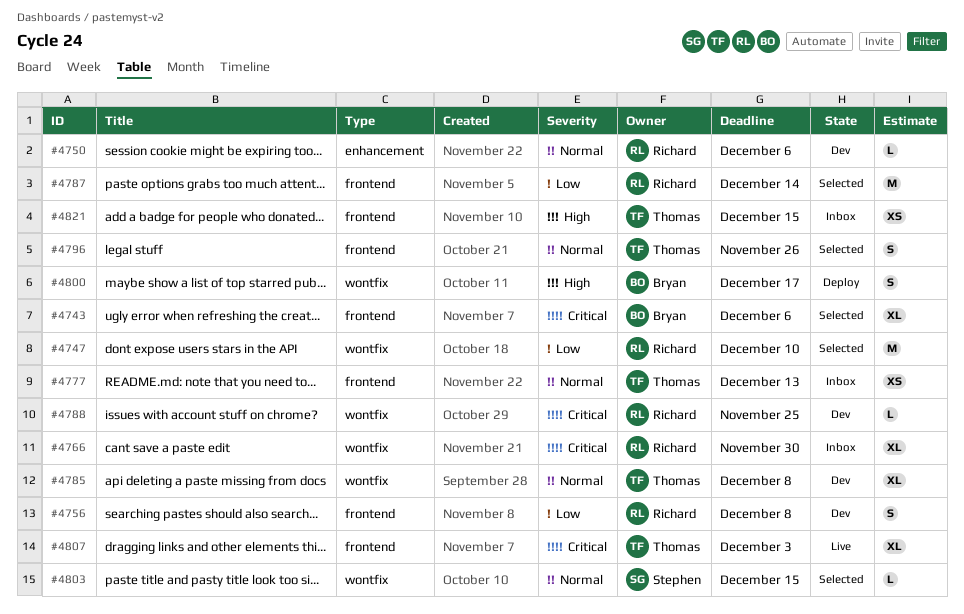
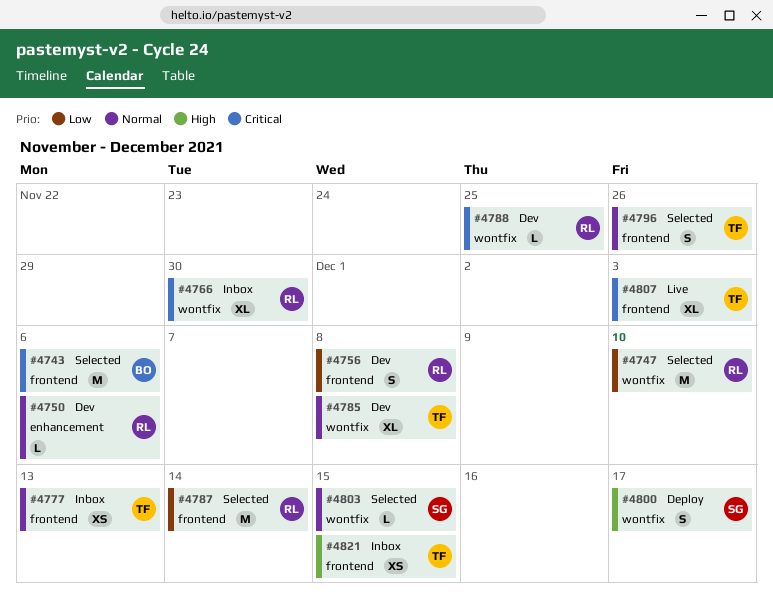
#4743, estimate: XL -> M
#4800, owner: Bryan -> Stephen

